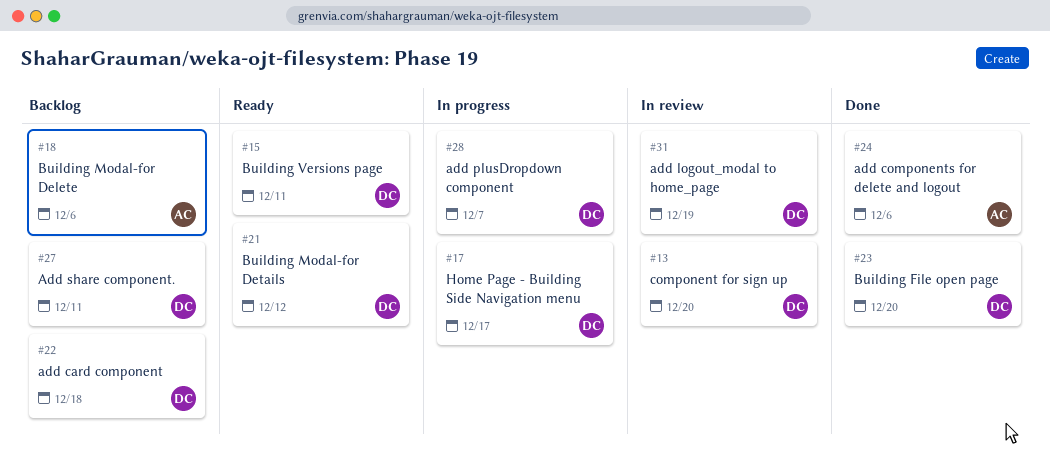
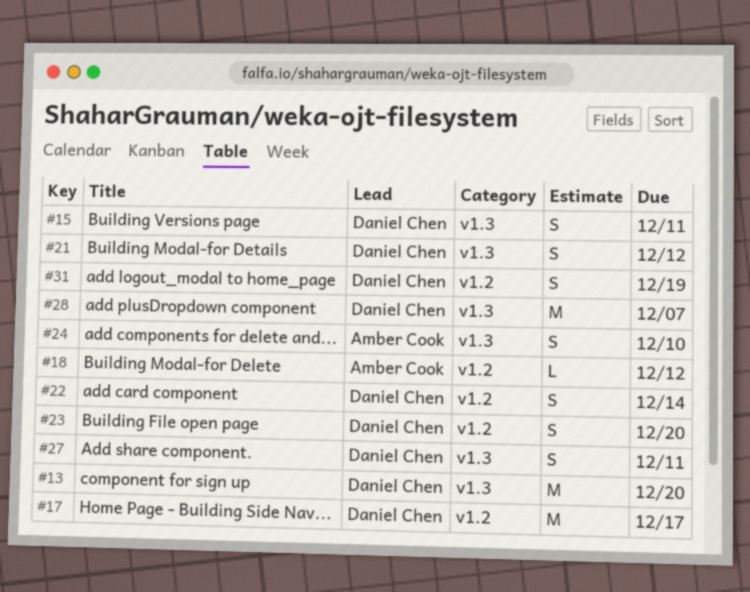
#18, due: Dec 6 -> Dec 12
#22, due: Dec 18 -> Dec 14
#24, due: Dec 6 -> Dec 10

